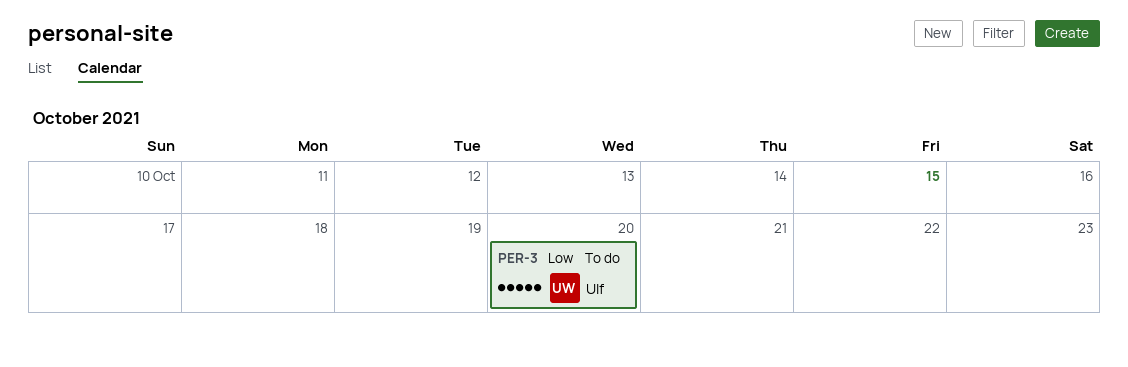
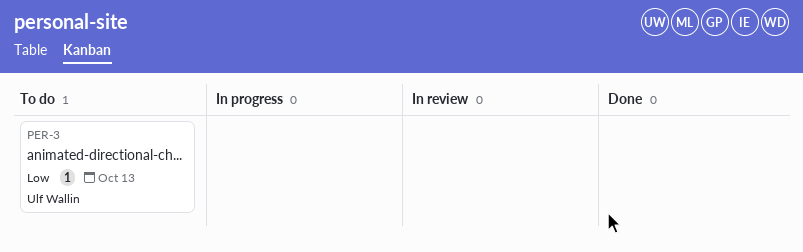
PER-3, estimate: 5 -> 1
PER-3, due: Oct 20 -> Oct 13

